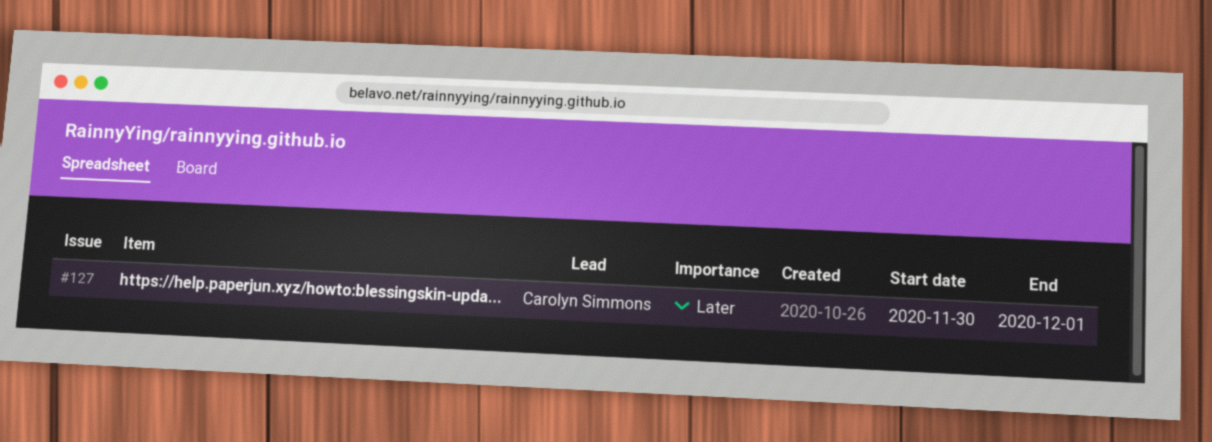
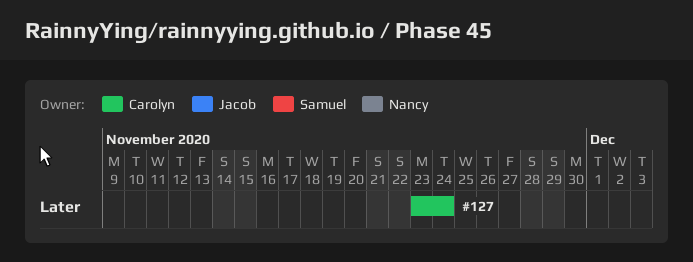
#127, start: Nov 30 -> Nov 23
#127, due: Dec 1 -> Nov 24

